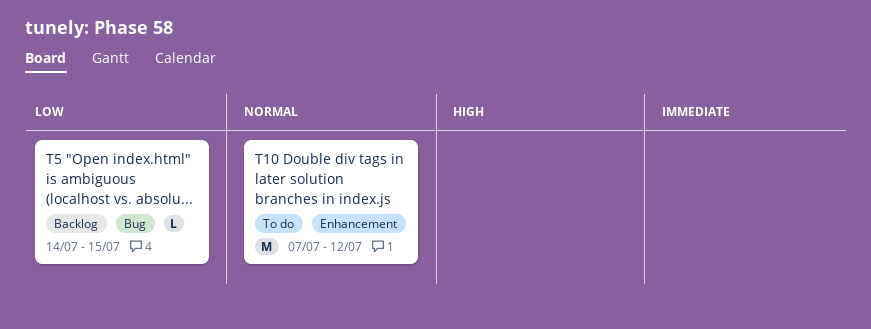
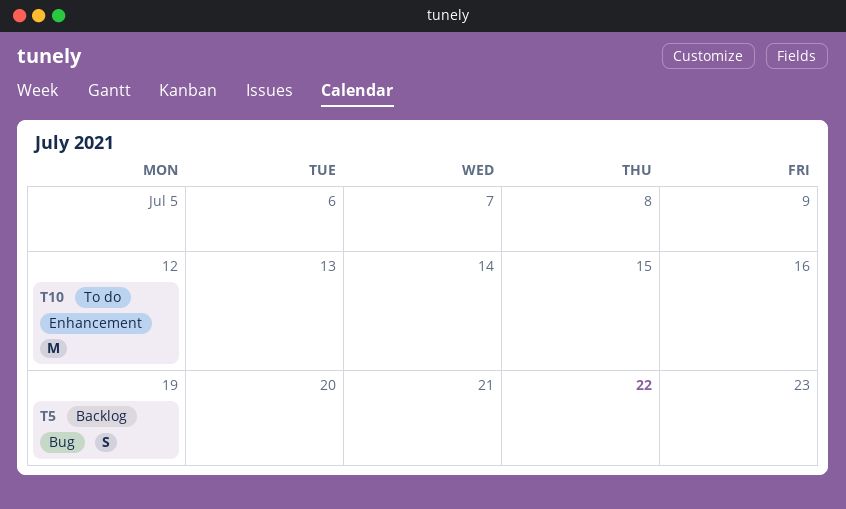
T5, estimate: L -> S
T5, due: Jul 15 -> Jul 19

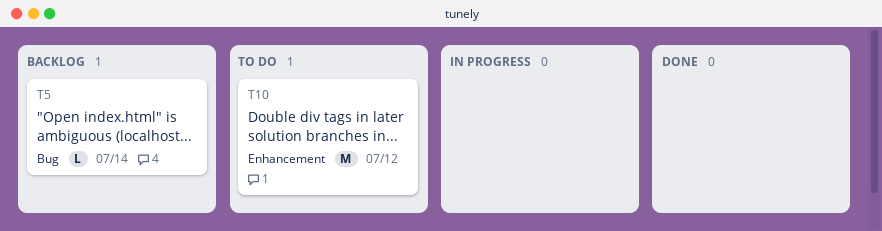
T5, estimate: S -> L
T5, due: Jul 19 -> Jul 14

